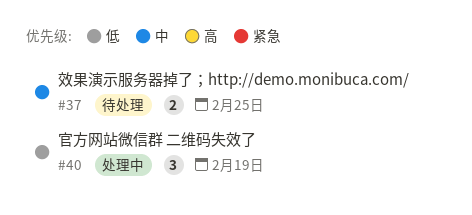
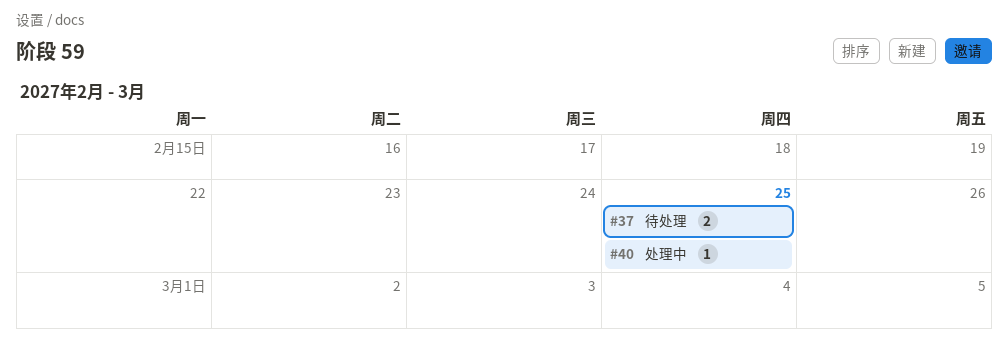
#40, estimate: 3 -> 1
#40, due: Feb 19 -> Feb 25

